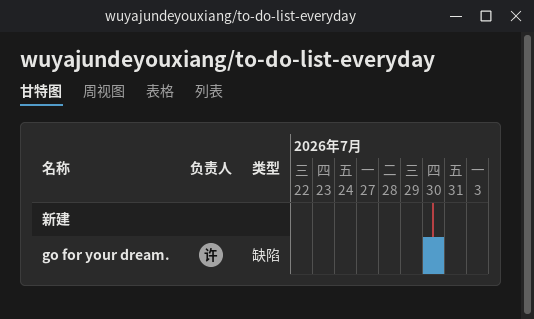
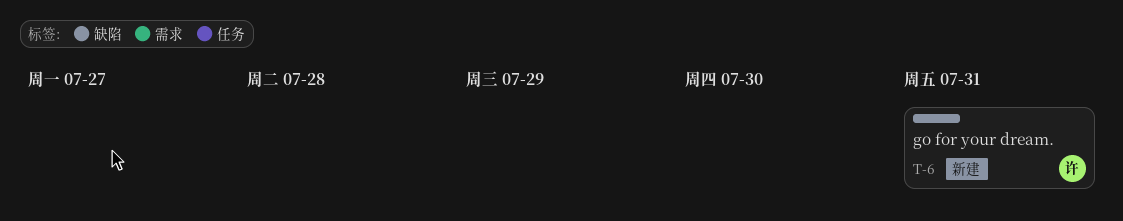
go for your dream., due: Jul 30 -> Jul 31

